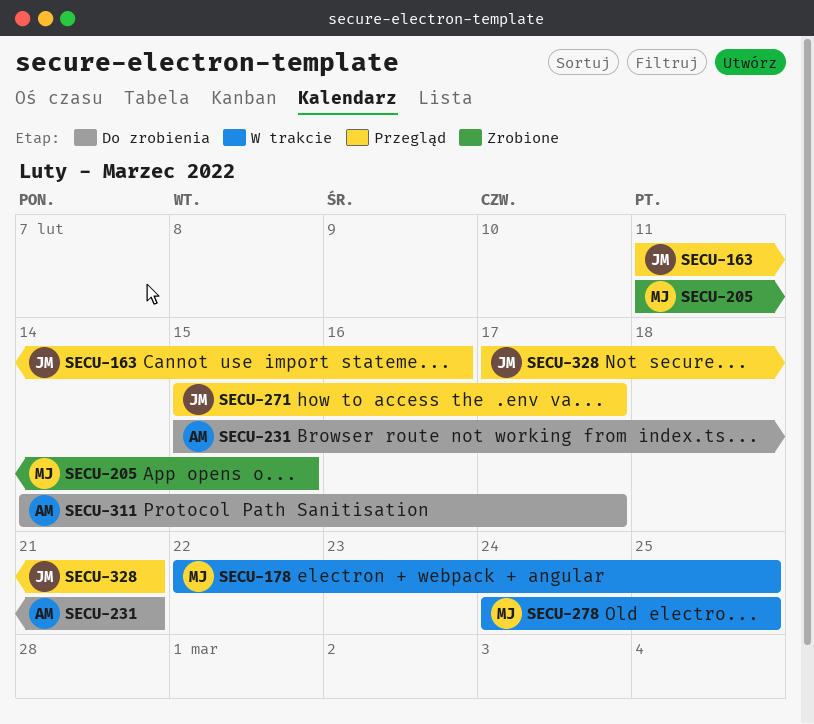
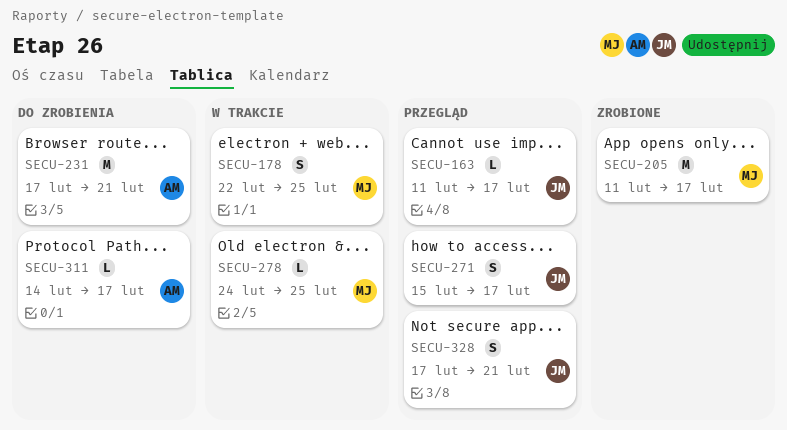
SECU-163, due: Feb 16 -> Feb 17
SECU-205, due: Feb 15 -> Feb 17
SECU-231, start: Feb 15 -> Feb 17

